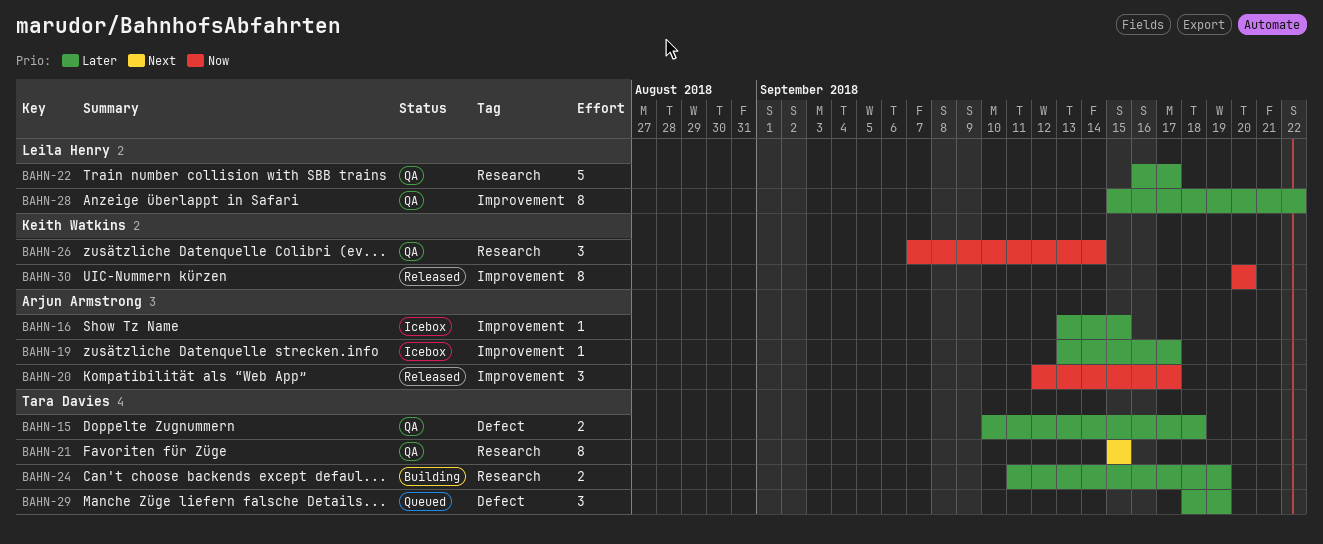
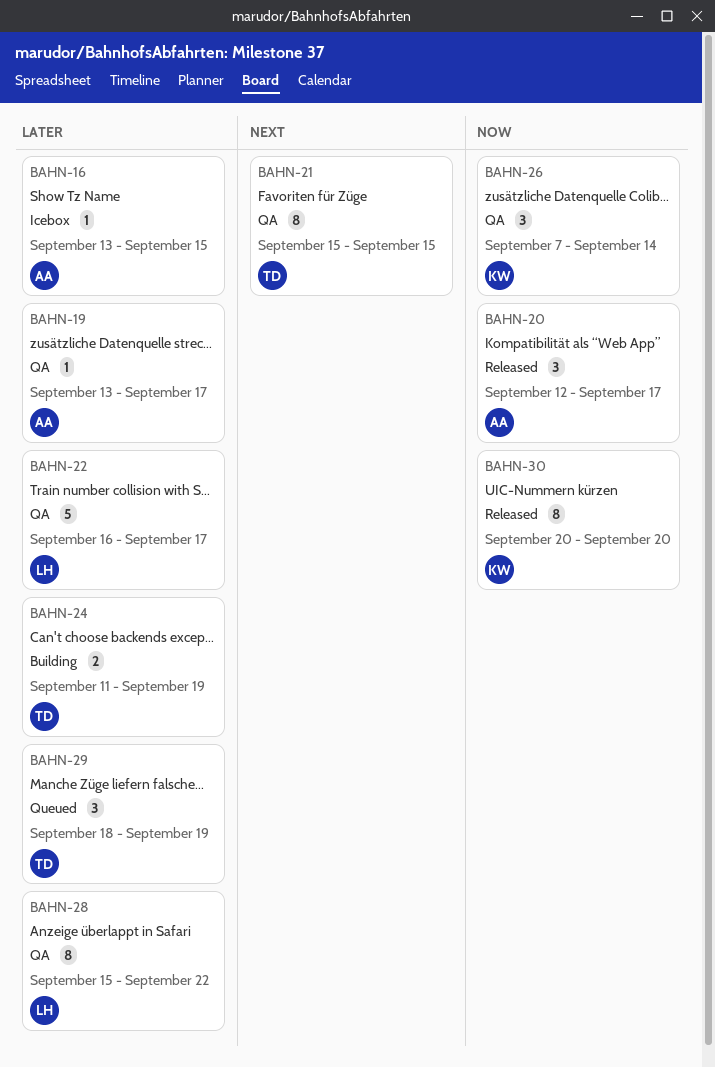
BAHN-15: present -> none
BAHN-19, status: Icebox -> QA

